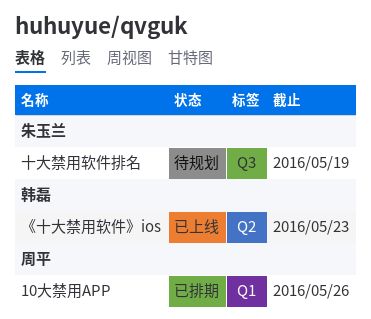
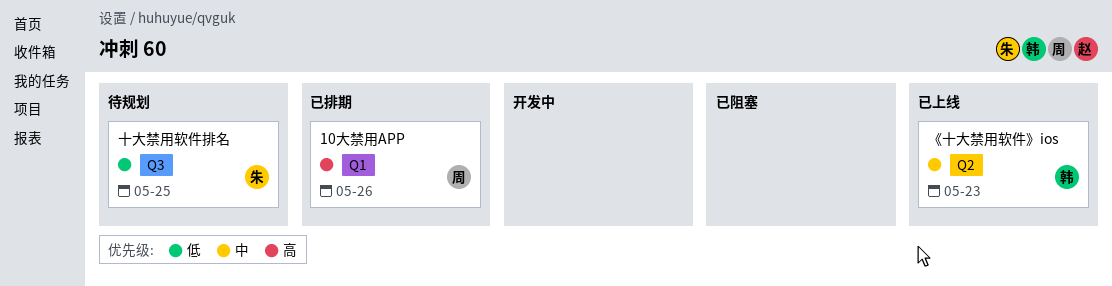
十大禁用软件排名, due: May 19 -> May 25

